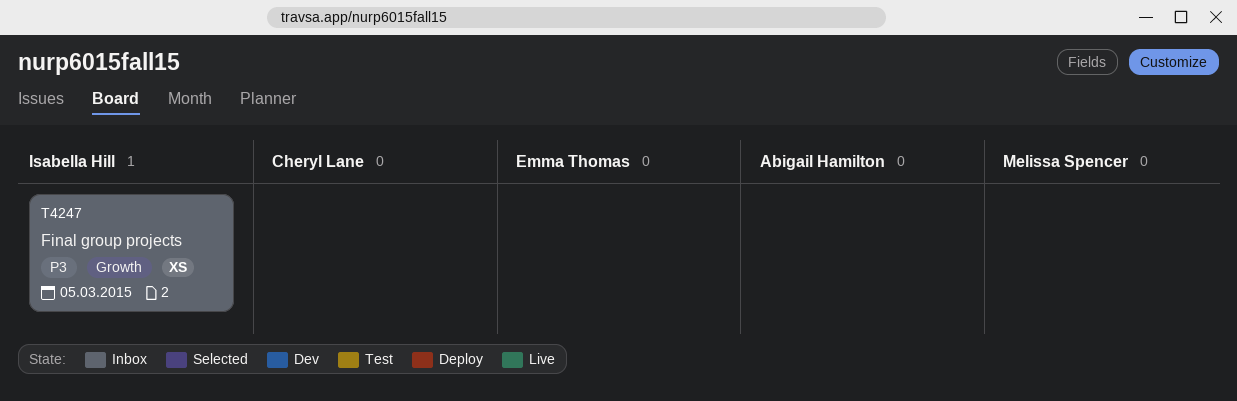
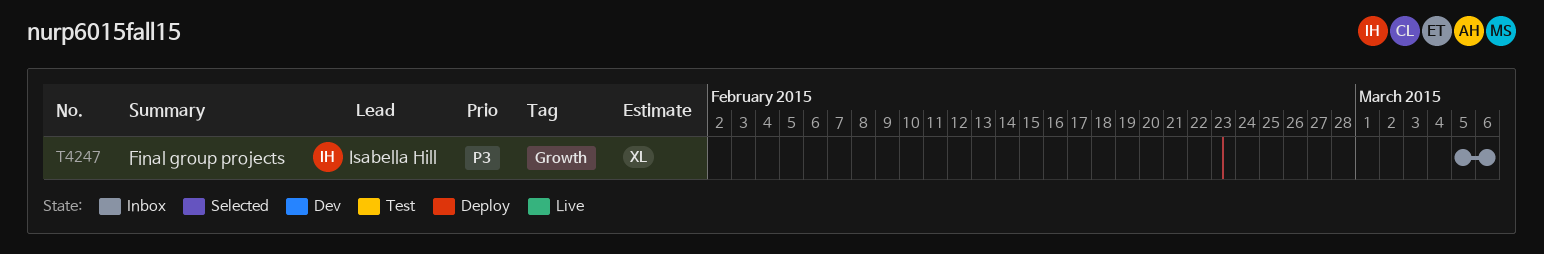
T4247, estimate: XS -> XL
T4247, due: Mar 5 -> Mar 6

